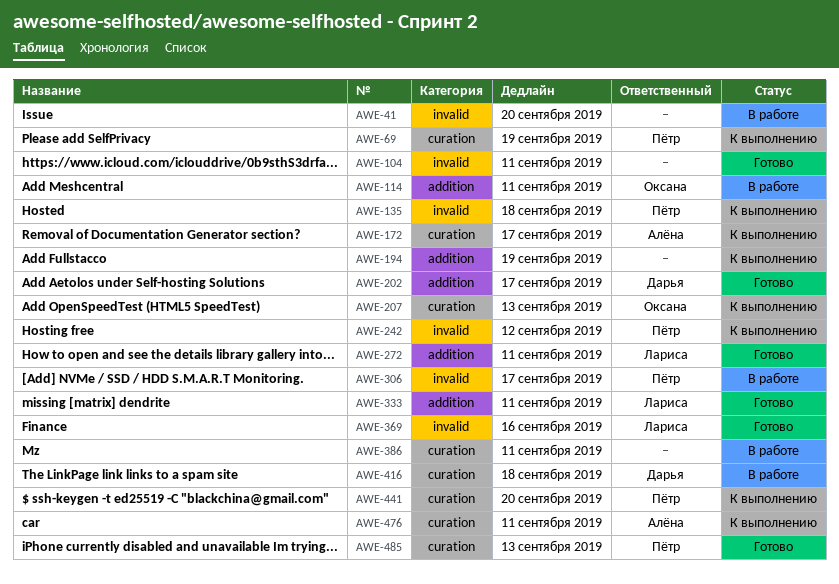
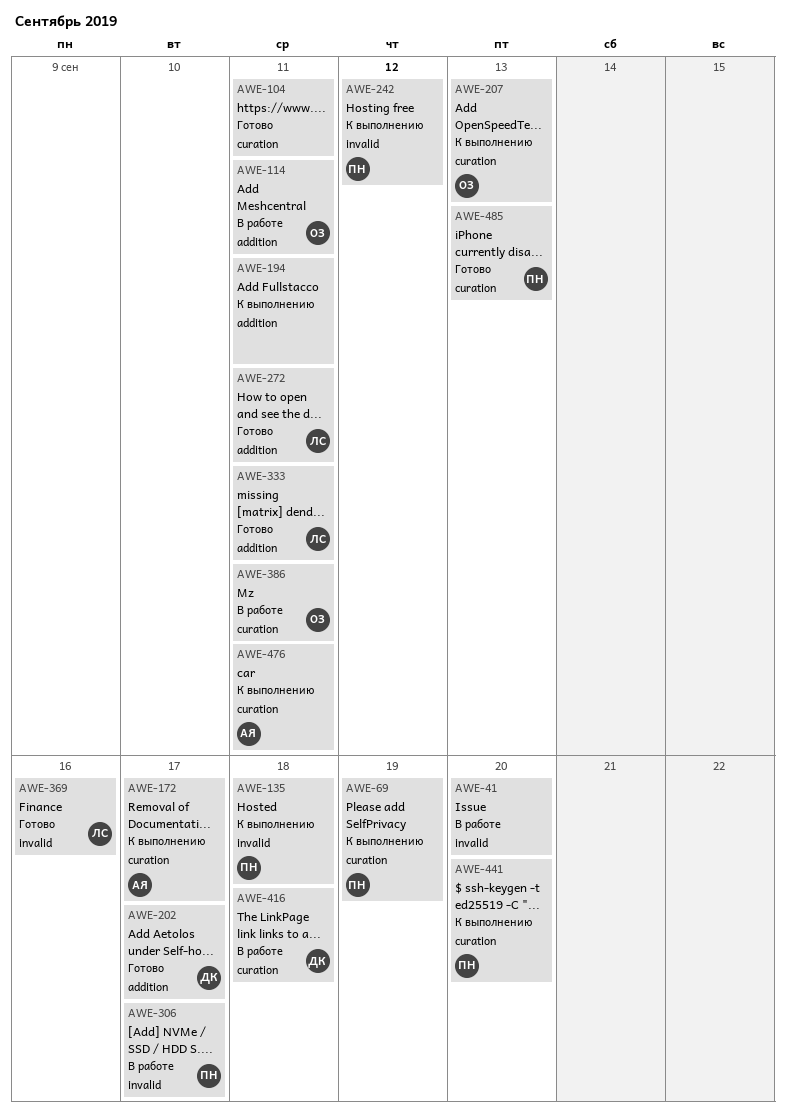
AWE-104, label: invalid -> curation
AWE-194, due: Sep 19 -> Sep 11
AWE-386, owner: none -> Оксана

